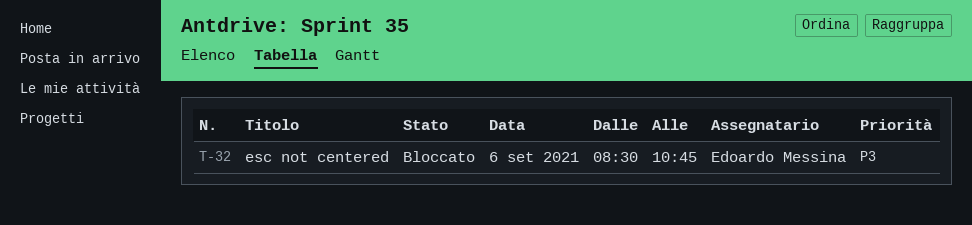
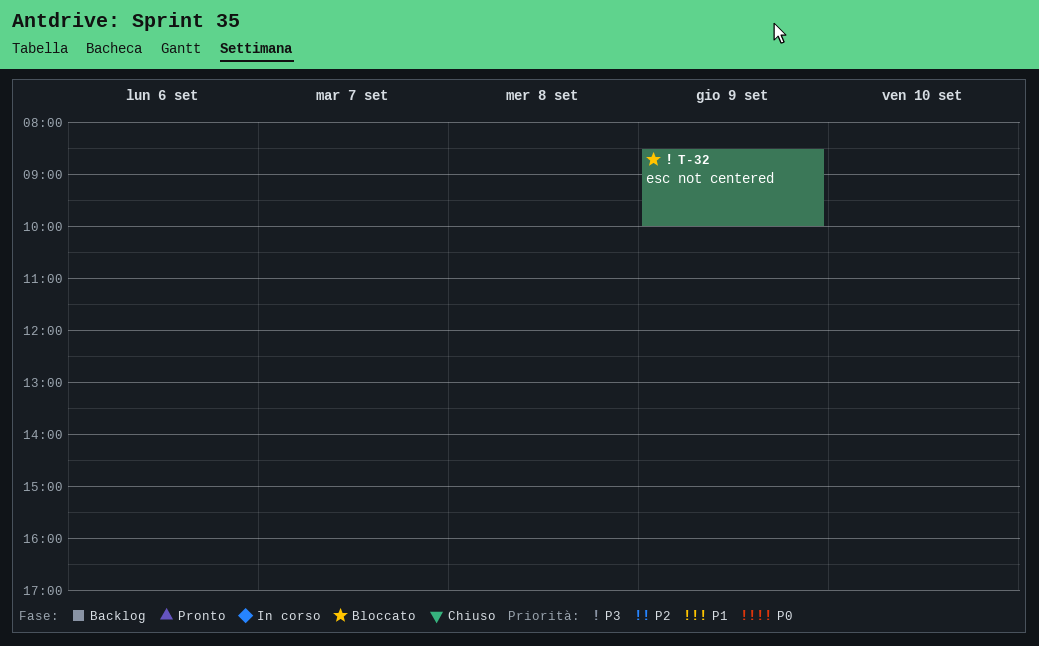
T-32, day: Sep 6 -> Sep 9
T-32, ends: 10:45 -> 10:00

